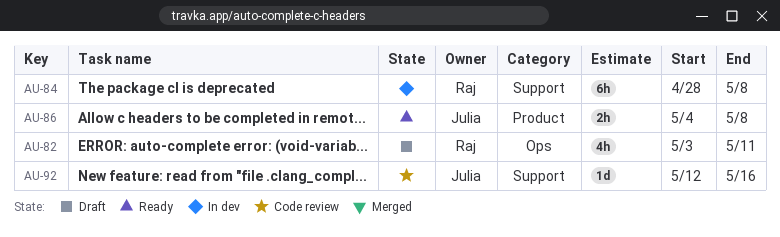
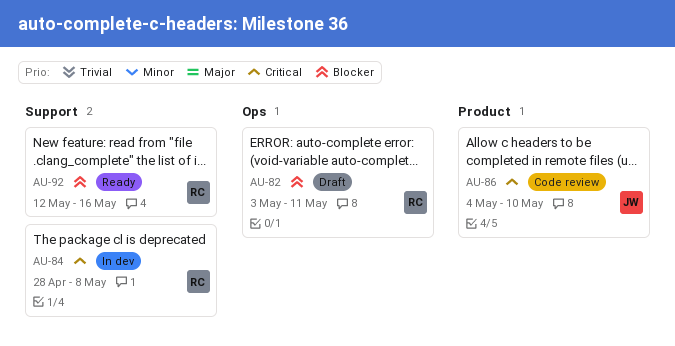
AU-86, status: Ready -> Code review
AU-86, due: May 8 -> May 10
AU-92, status: Code review -> Ready
AU-92, owner: Julia -> Raj

